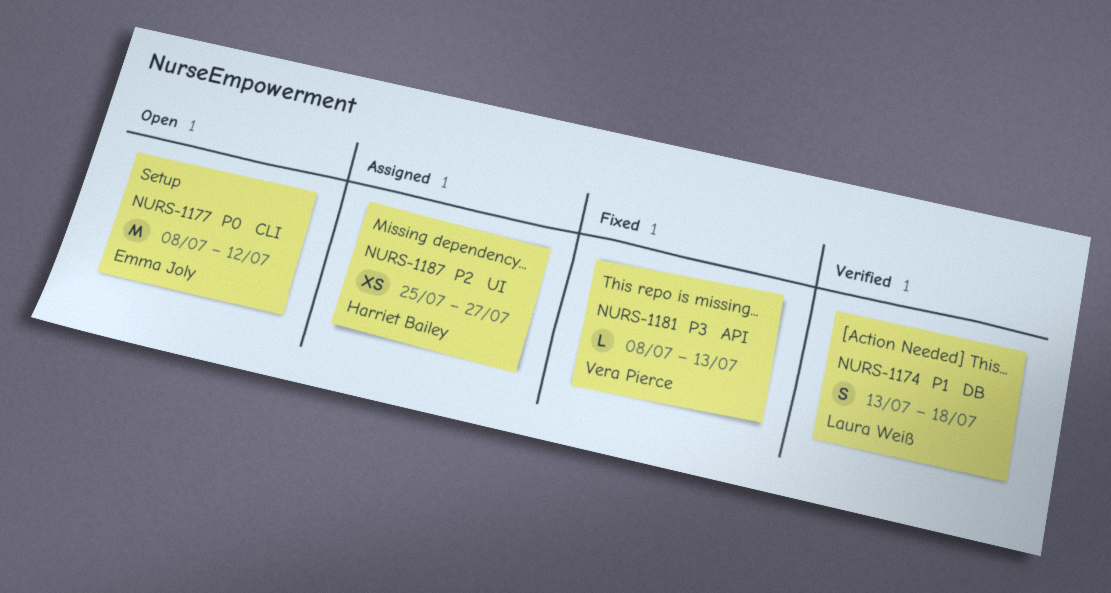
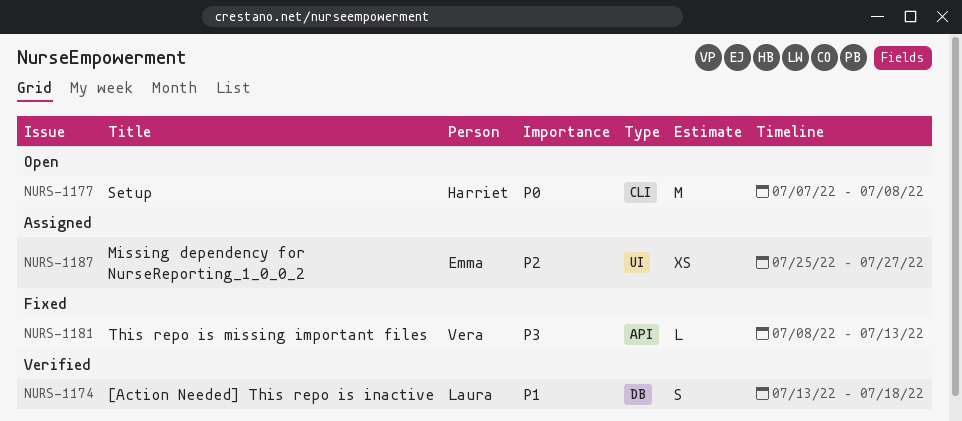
NURS-1177, owner: Emma Joly -> Harriet Bailey
NURS-1177, start: Jul 8 -> Jul 7
NURS-1177, due: Jul 12 -> Jul 8
NURS-1187, owner: Harriet Bailey -> Emma Joly

